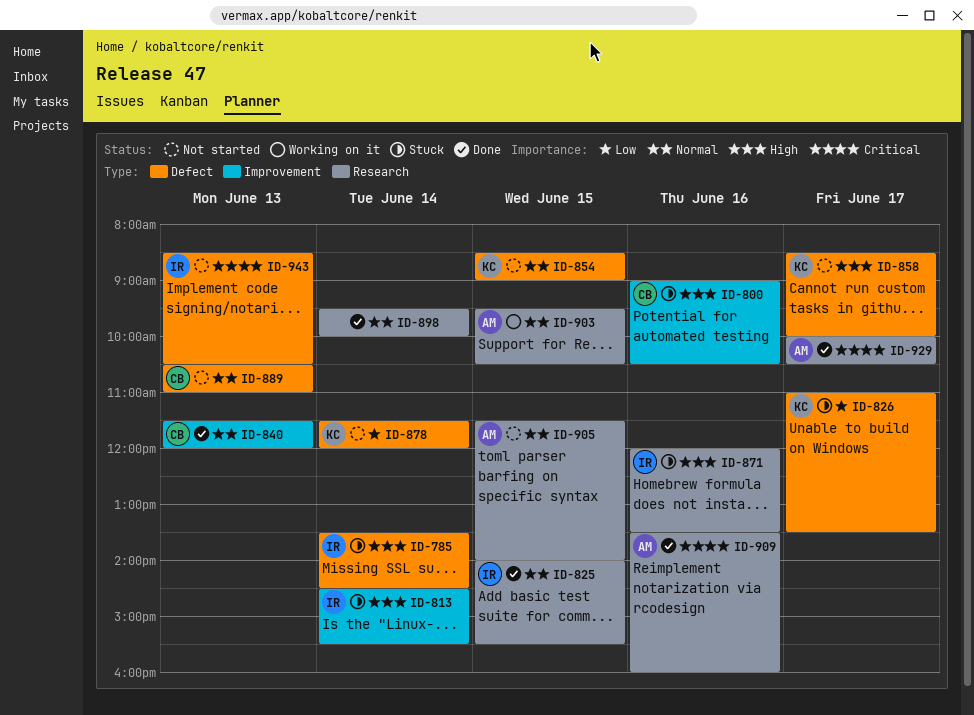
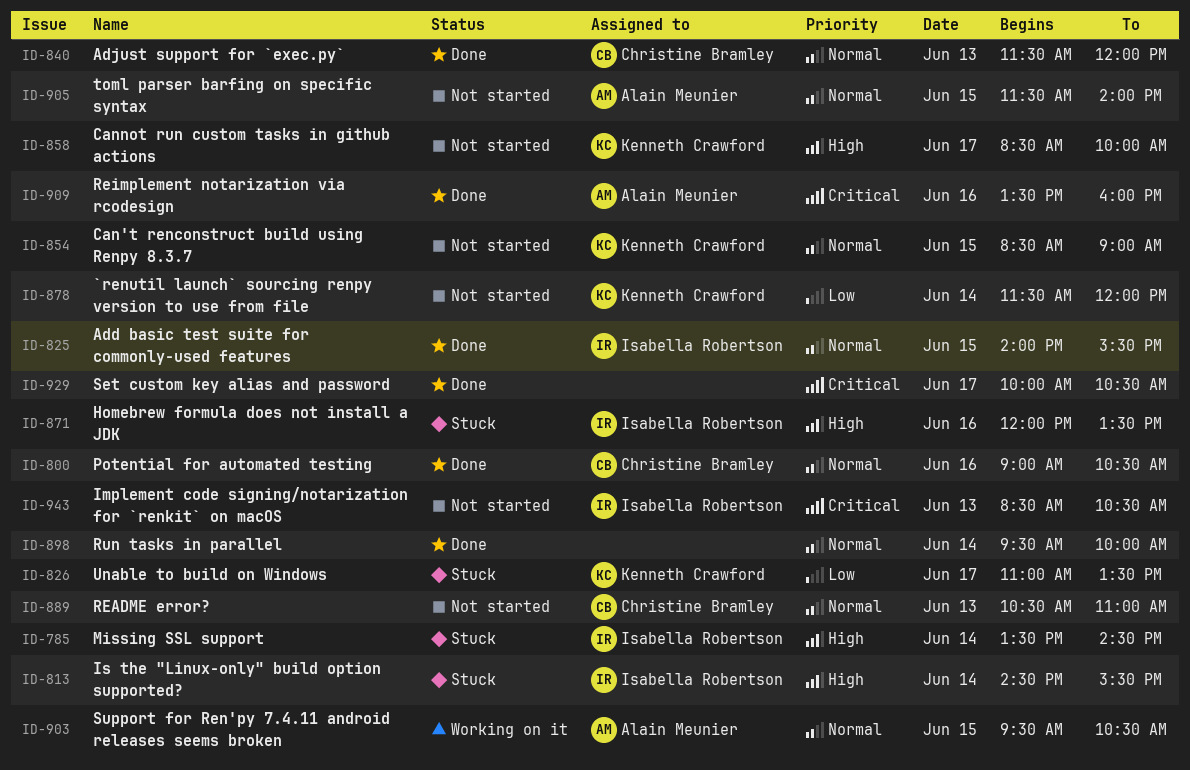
ID-800, status: Stuck -> Done
ID-800, priority: High -> Normal
ID-929, owner: Alain Meunier -> none

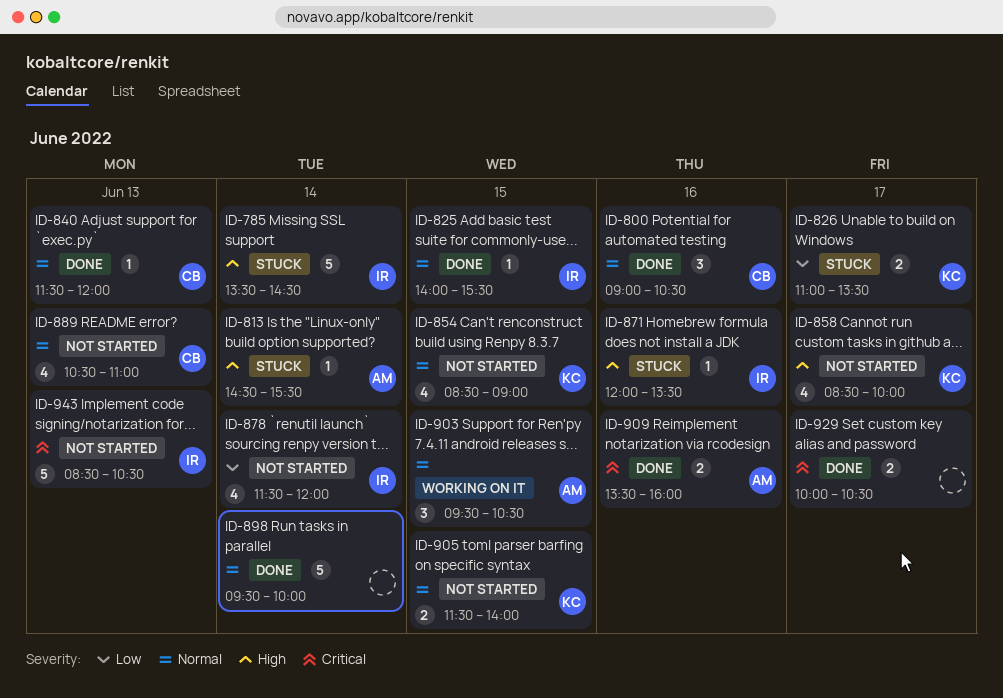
ID-813, owner: Isabella Robertson -> Alain Meunier
ID-878, owner: Kenneth Crawford -> Isabella Robertson
ID-905, owner: Alain Meunier -> Kenneth Crawford

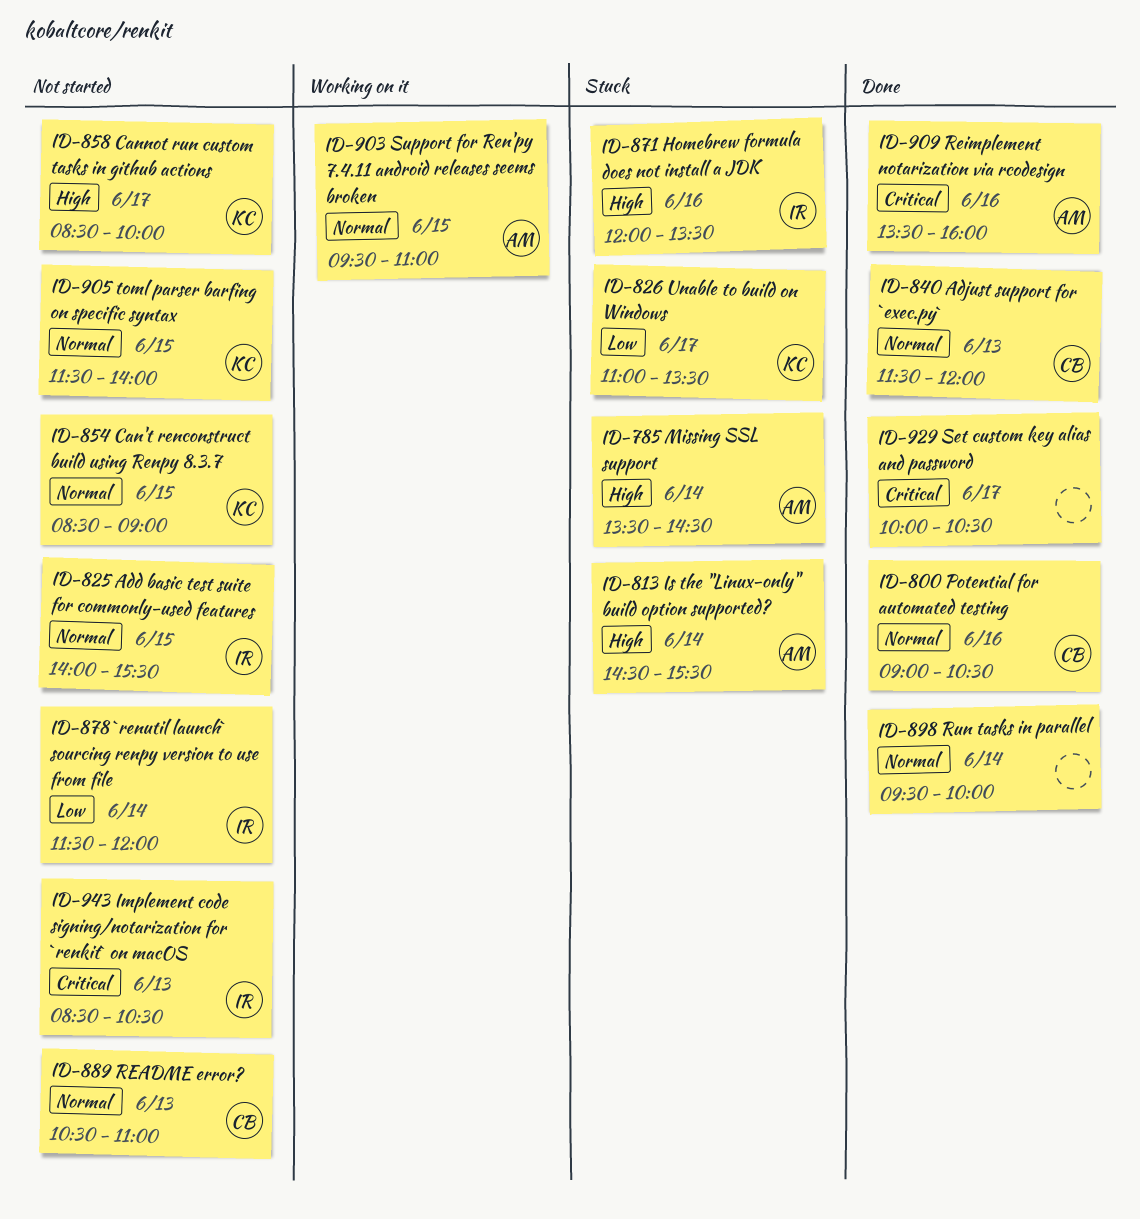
ID-785, owner: IR -> AM
ID-825, status: Done -> Not started
ID-903, ends: 10:30 -> 11:00

